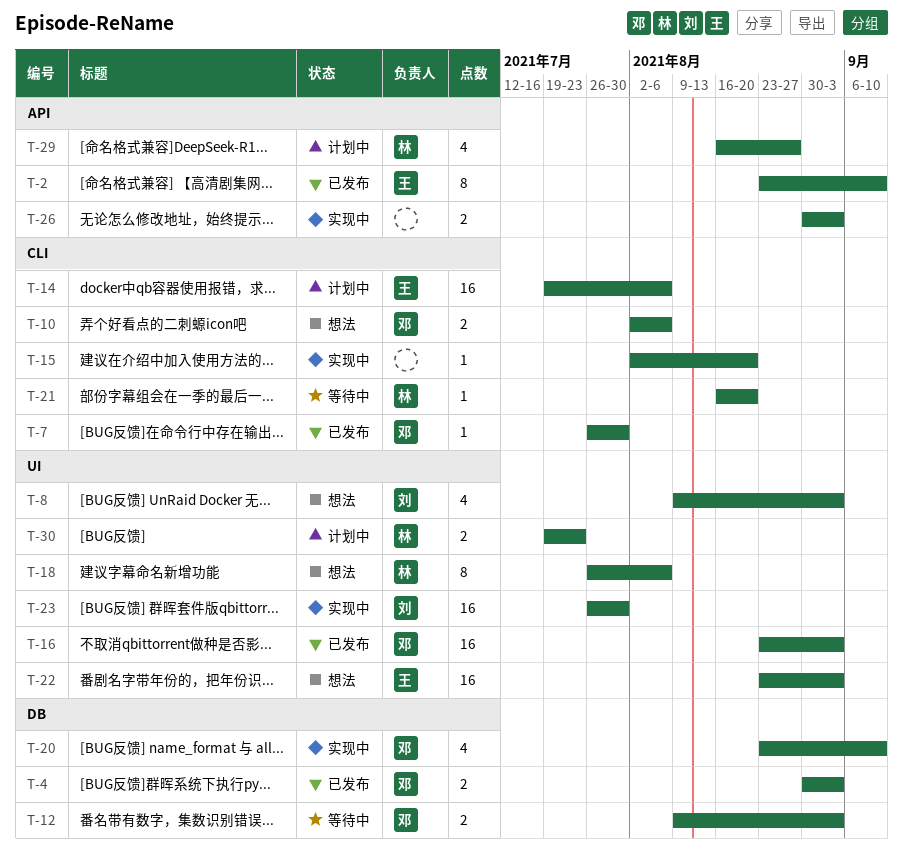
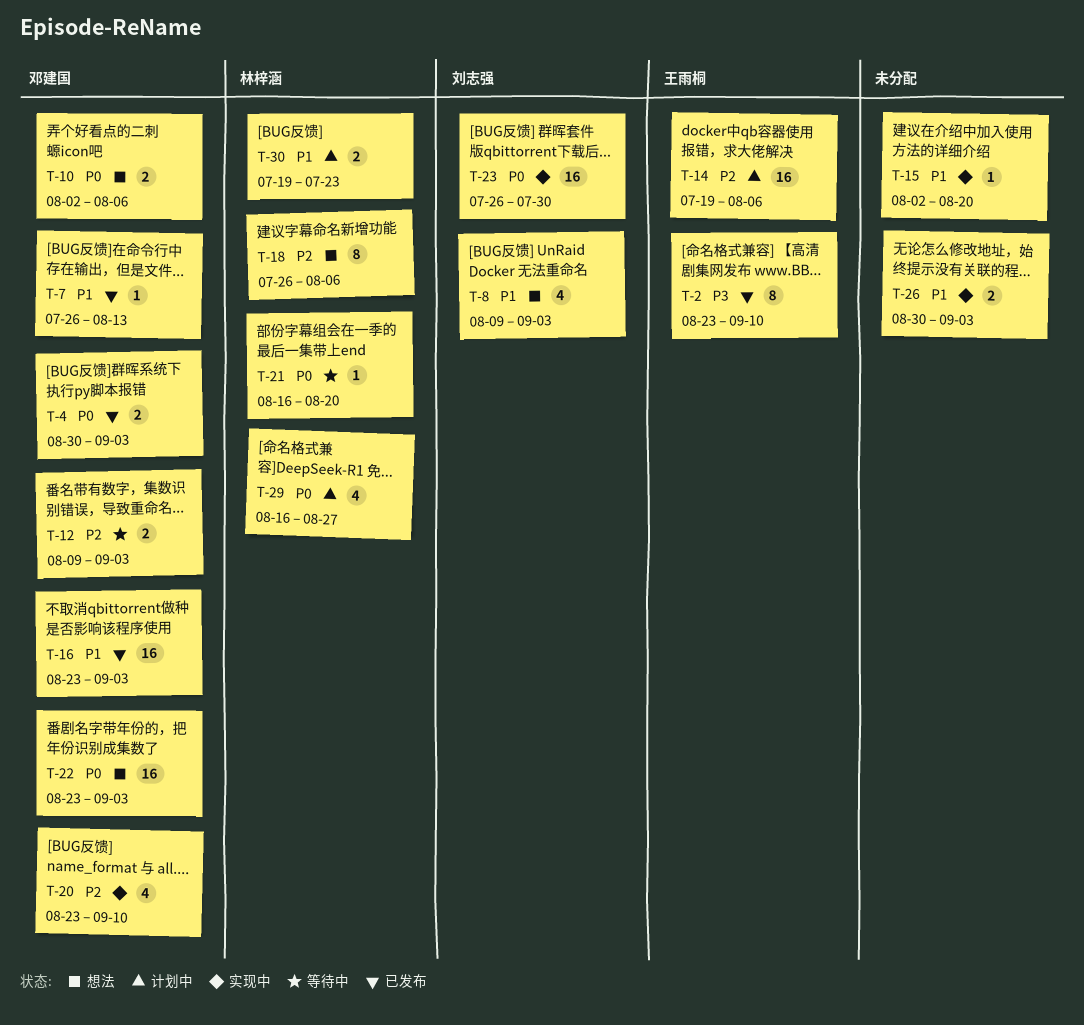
T-7, due: Jul 30 -> Aug 13
T-22, owner: 王雨桐 -> 邓建国

